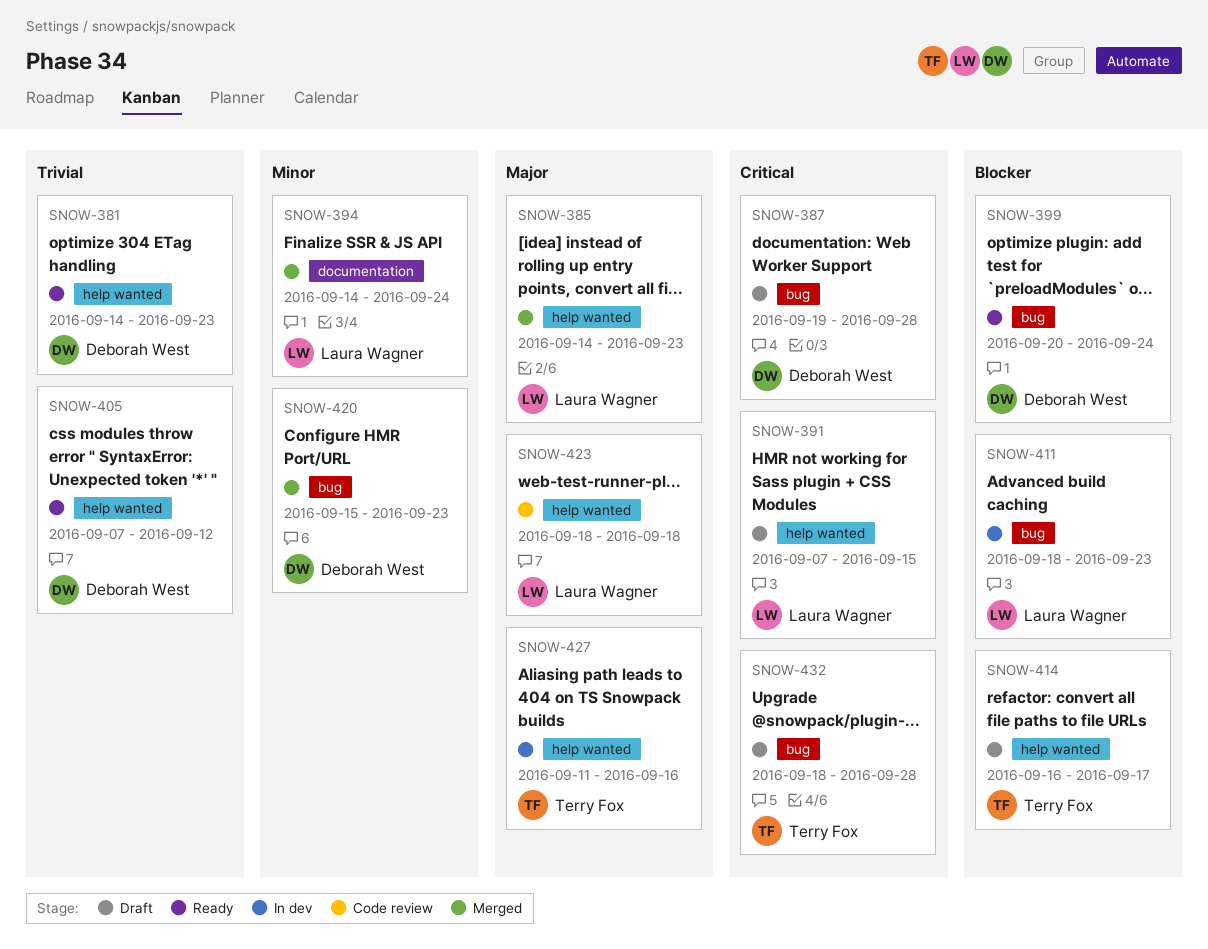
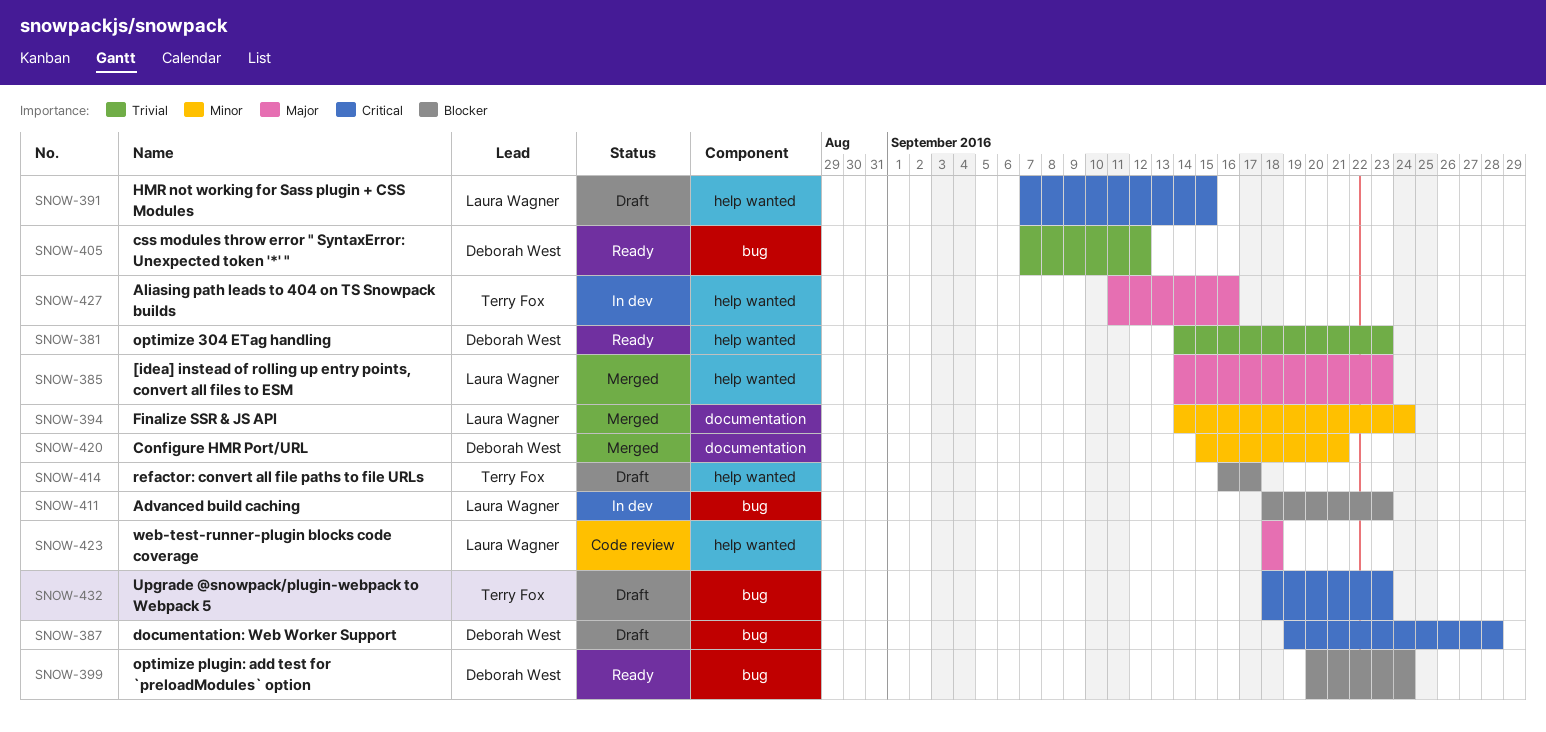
SNOW-405, label: help wanted -> bug
SNOW-420, label: bug -> documentation
SNOW-420, due: Sep 23 -> Sep 21
SNOW-432, due: Sep 28 -> Sep 23

